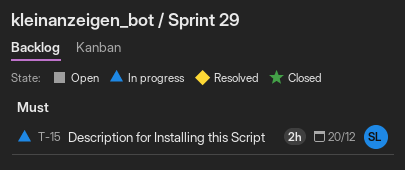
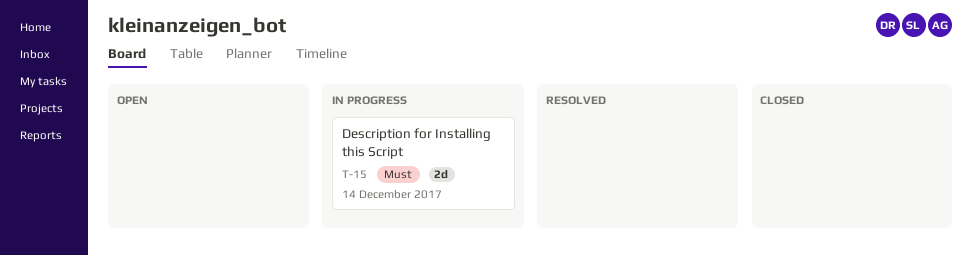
T-15, estimate: 2h -> 2d
T-15, due: Dec 20 -> Dec 14

